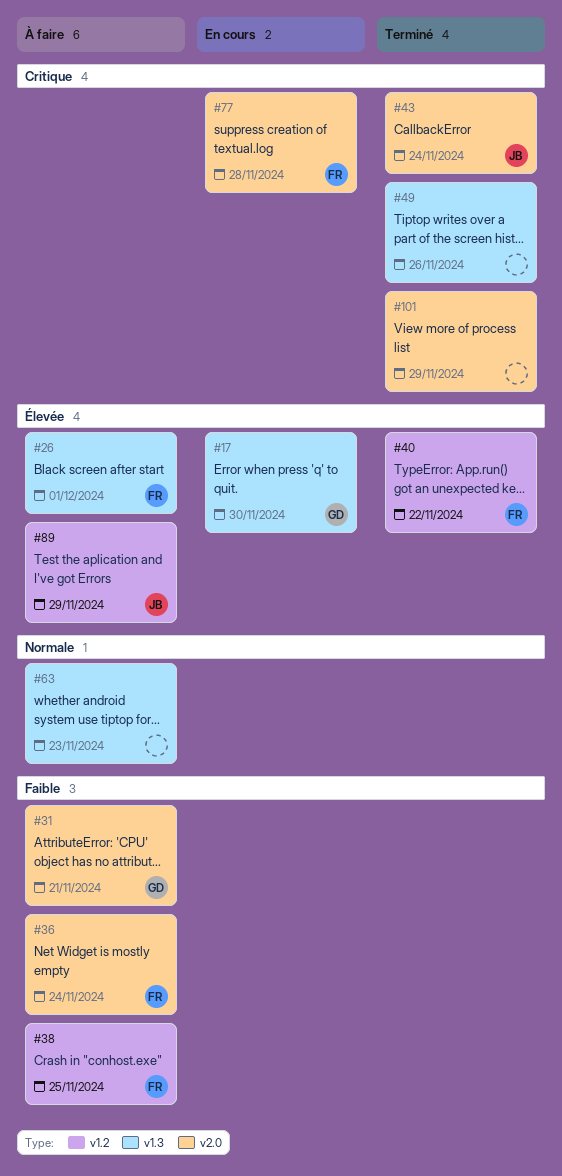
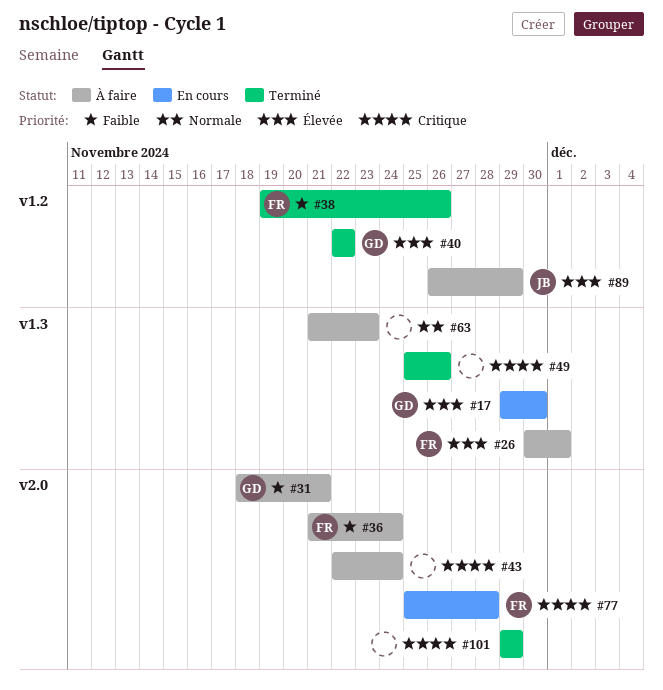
#38, status: À faire -> Terminé
#38, due: Nov 25 -> Nov 26
#40, owner: FR -> GD
#43, status: Terminé -> À faire
#43, owner: JB -> none

